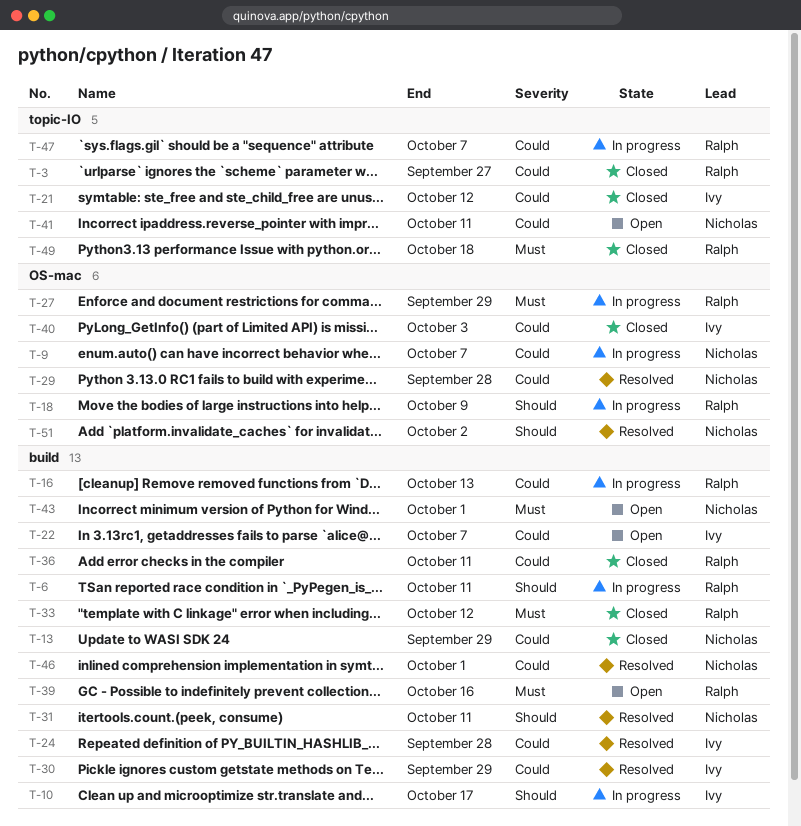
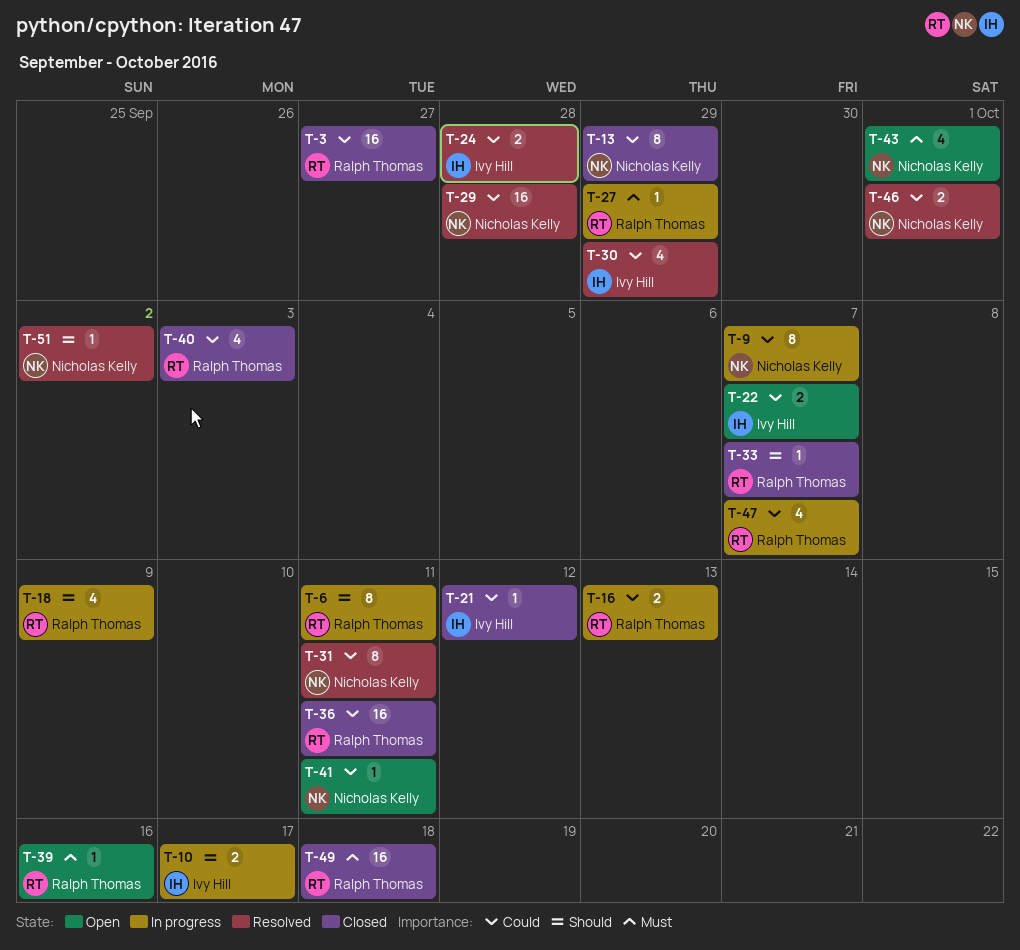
T-31, priority: Should -> Could
T-33, priority: Must -> Should
T-33, due: Oct 12 -> Oct 7
T-40, owner: Ivy Hill -> Ralph Thomas

